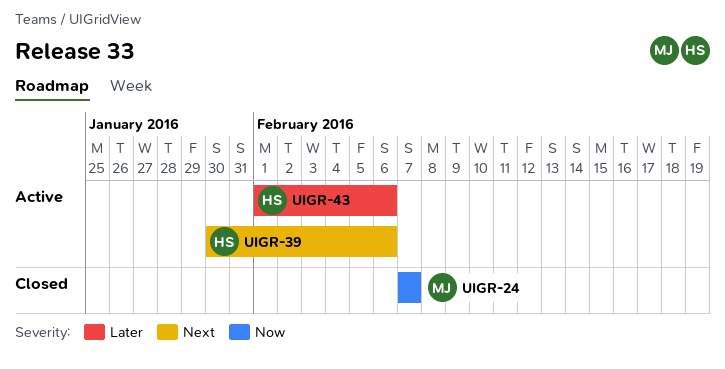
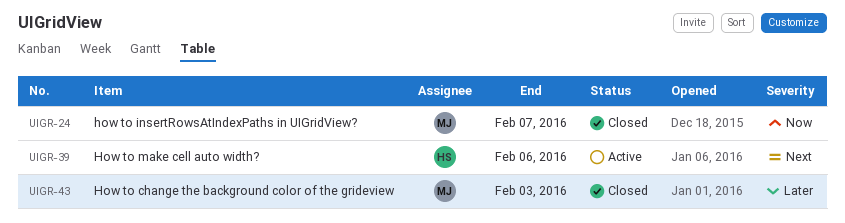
UIGR-43, status: Active -> Closed
UIGR-43, owner: HS -> MJ
UIGR-43, due: Feb 6 -> Feb 3

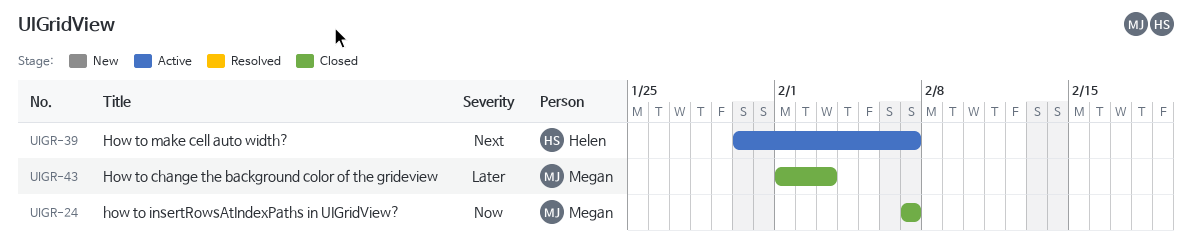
UIGR-39, due: Feb 6 -> Feb 7

